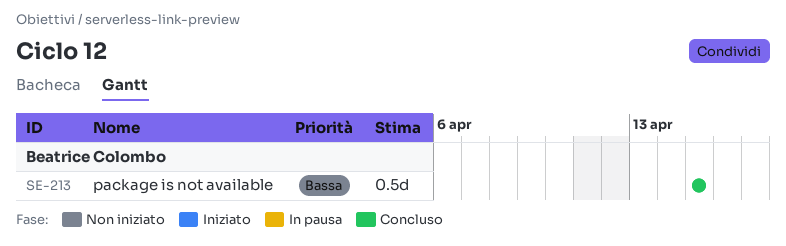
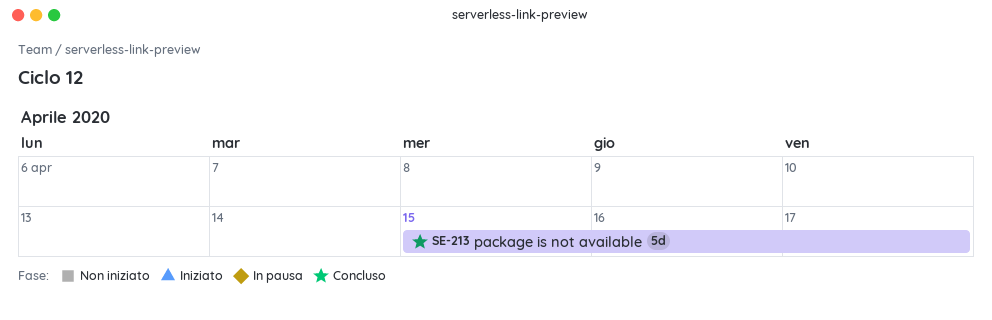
SE-213, estimate: 0.5d -> 5d
SE-213, due: Apr 15 -> Apr 17

